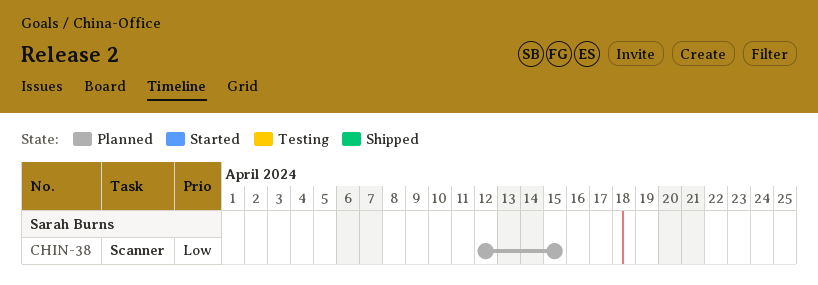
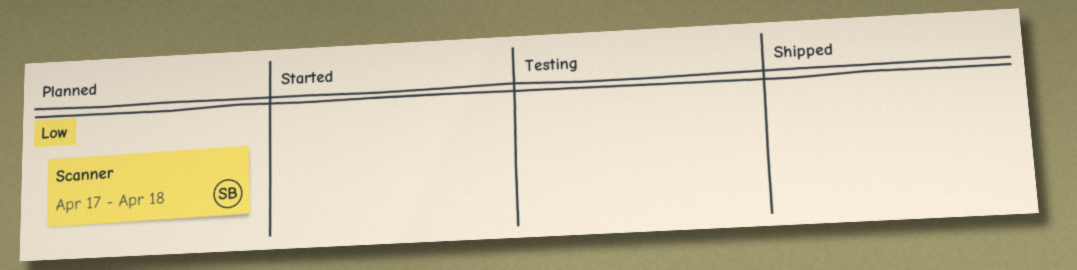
Scanner, start: Apr 12 -> Apr 17
Scanner, due: Apr 15 -> Apr 18

